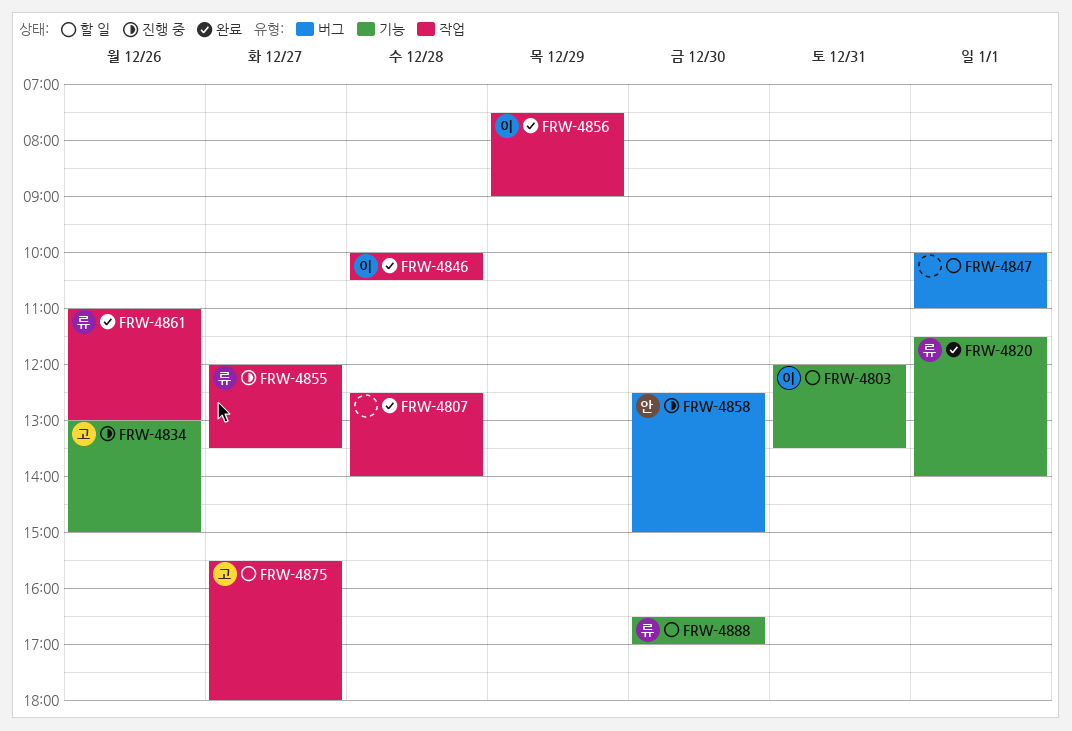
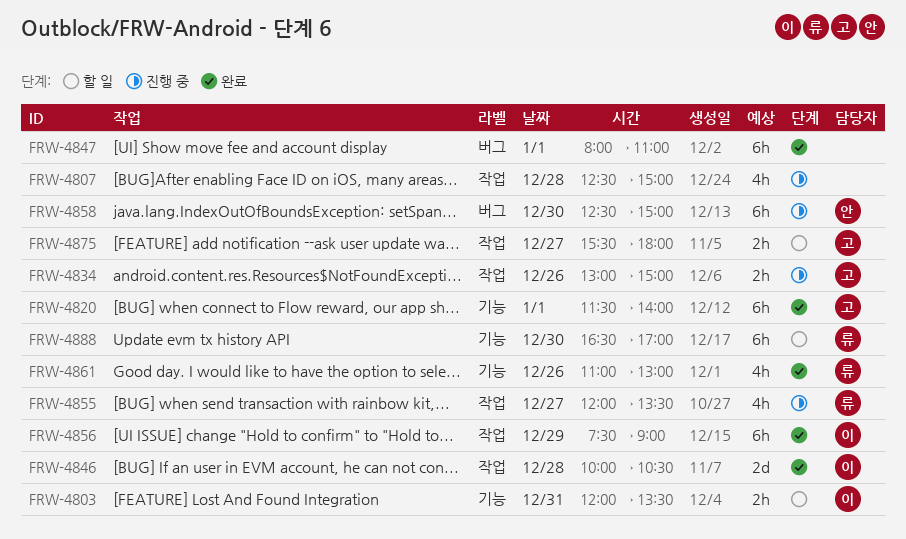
FRW-4807, status: 완료 -> 진행 중
FRW-4807, ends: 14:00 -> 15:00
FRW-4820, owner: 류 -> 고
FRW-4834, label: 기능 -> 작업
FRW-4847, status: 할 일 -> 완료
FRW-4847, begins: 10:00 -> 08:00
FRW-4861, label: 작업 -> 기능

